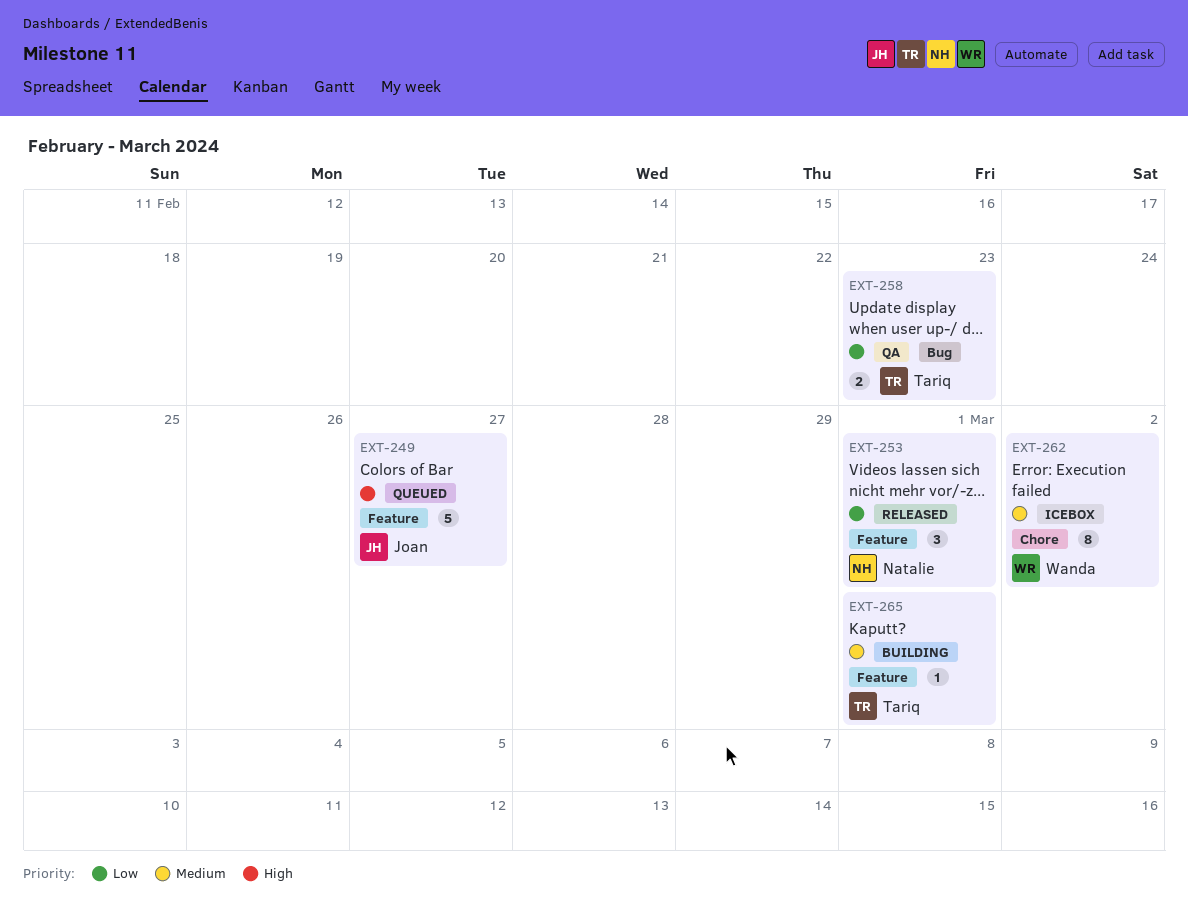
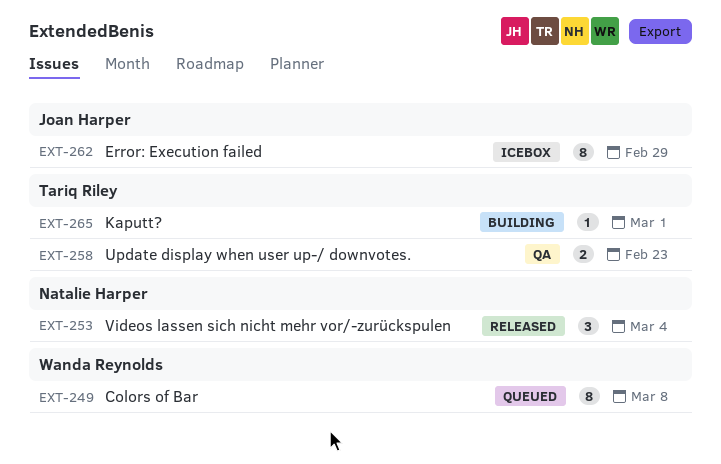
EXT-249, owner: Joan Harper -> Wanda Reynolds
EXT-249, estimate: 5 -> 8
EXT-249, due: Feb 27 -> Mar 8
EXT-253, due: Mar 1 -> Mar 4
EXT-262, owner: Wanda Reynolds -> Joan Harper
EXT-262, due: Mar 2 -> Feb 29

